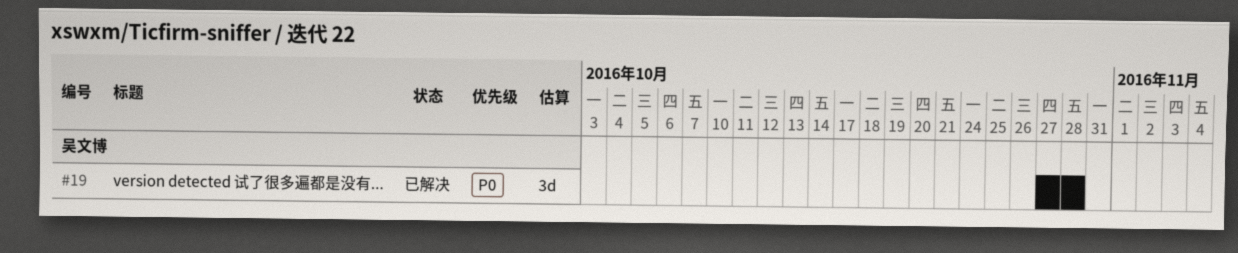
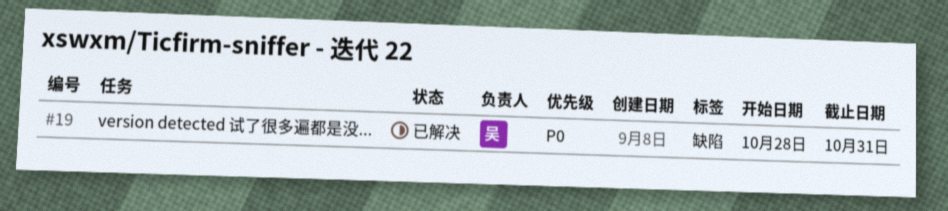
#19, start: Oct 27 -> Oct 28
#19, due: Oct 28 -> Oct 31

